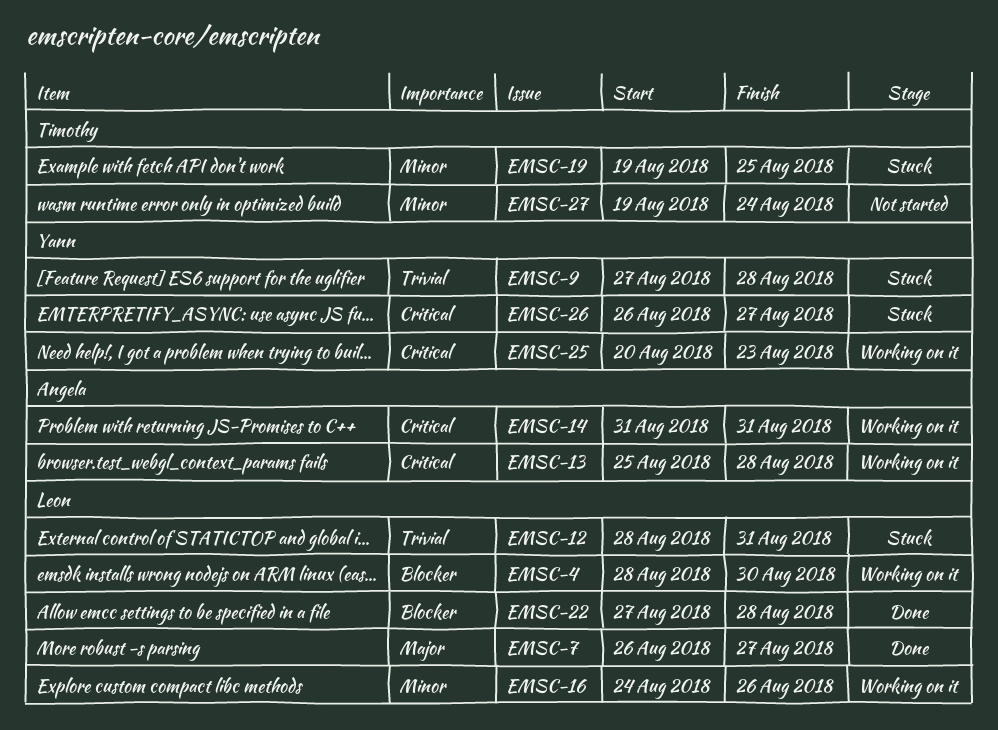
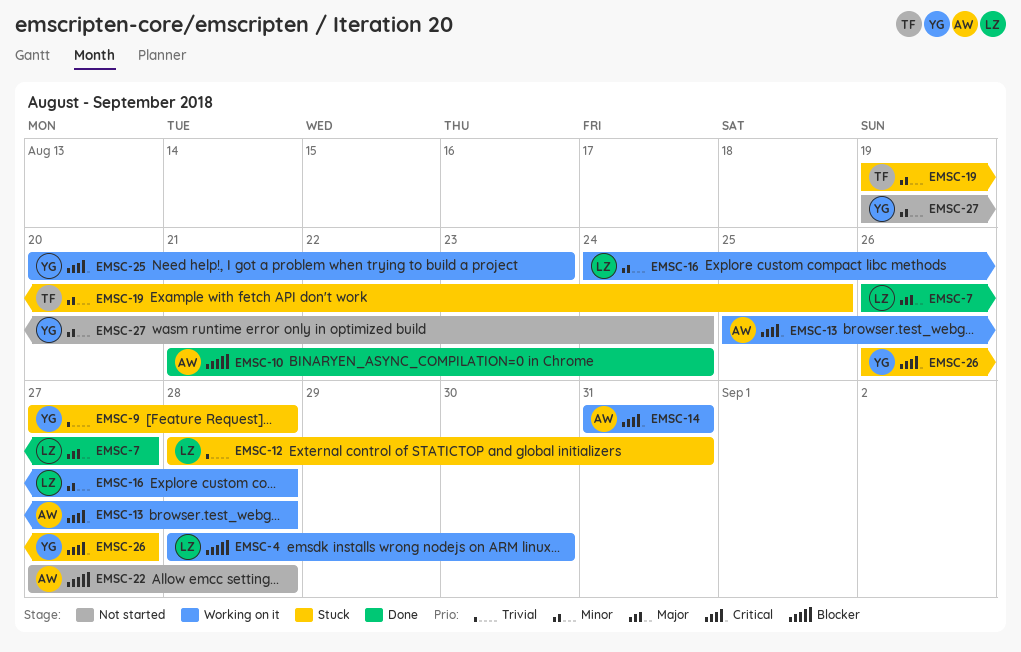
EMSC-10: none -> present
EMSC-16, due: Aug 26 -> Aug 28
EMSC-22, status: Done -> Not started
EMSC-22, owner: Leon -> Angela
EMSC-27, owner: Timothy -> Yann

